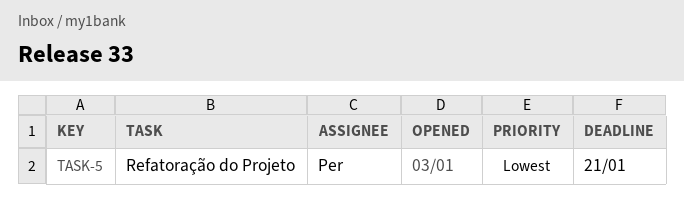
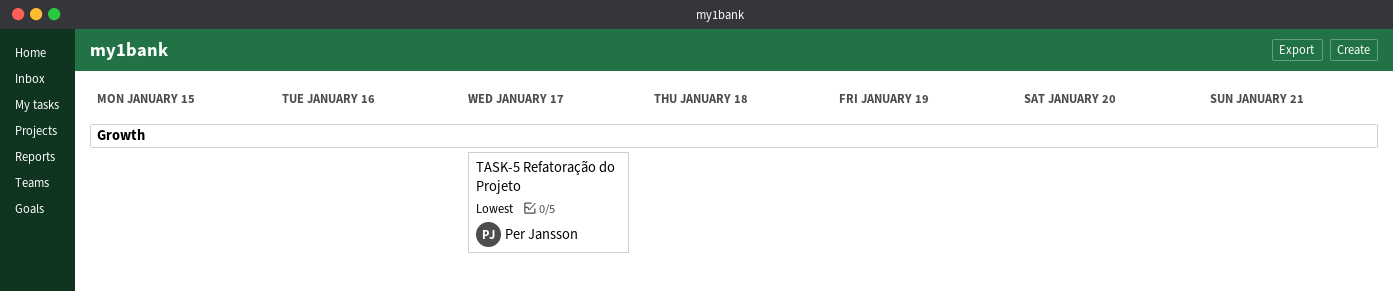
TASK-5, due: Jan 21 -> Jan 17

